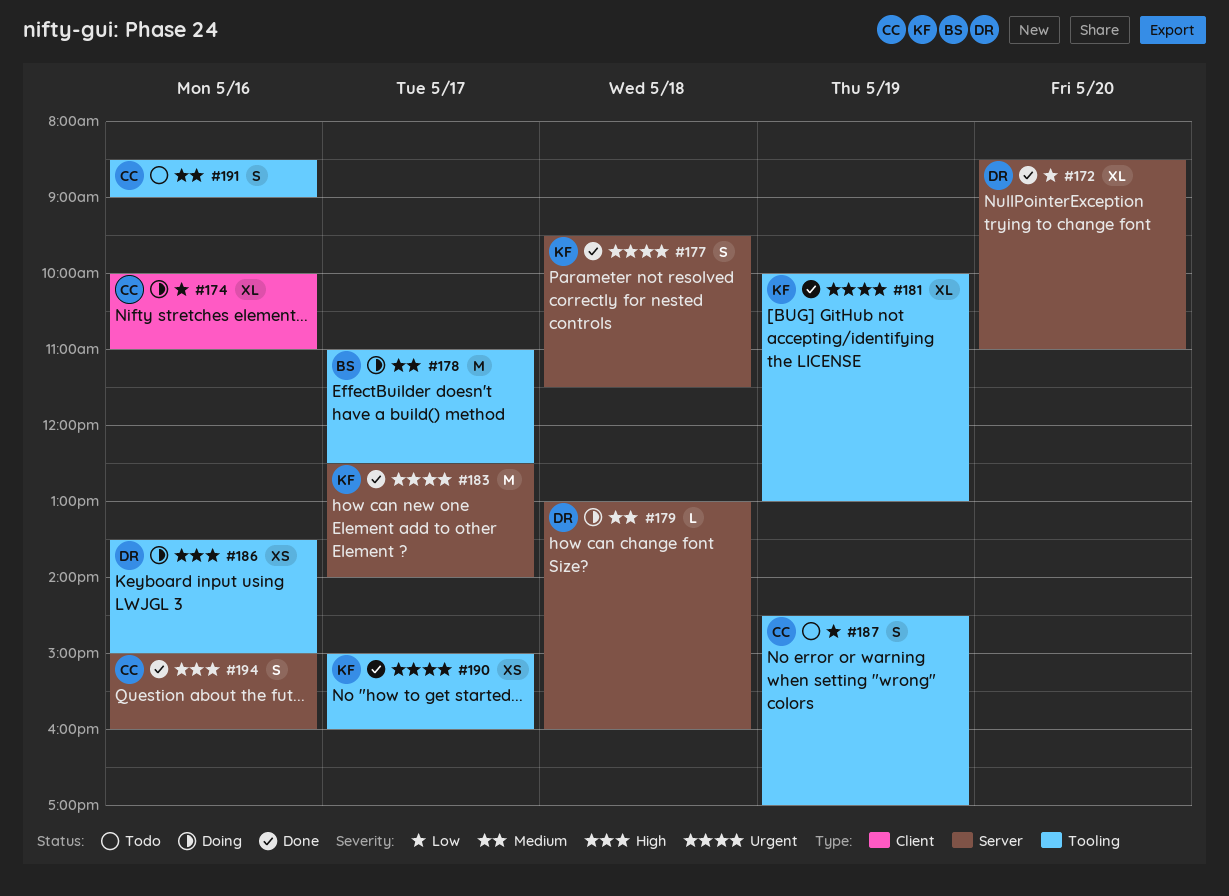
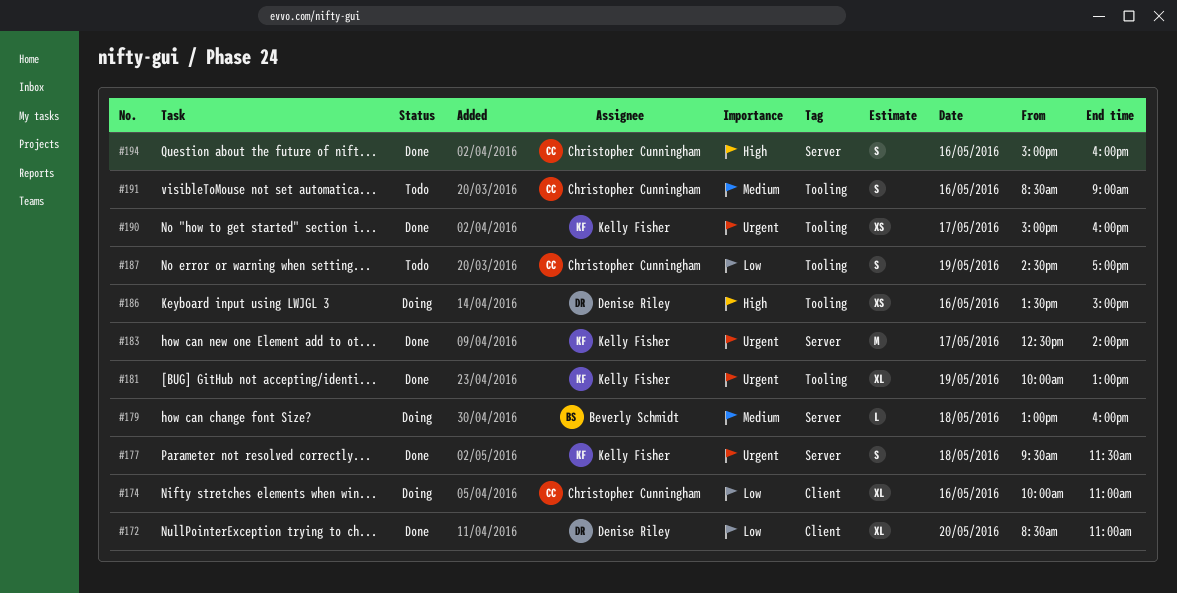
#172, label: Server -> Client
#178: present -> none
#179, owner: Denise Riley -> Beverly Schmidt

